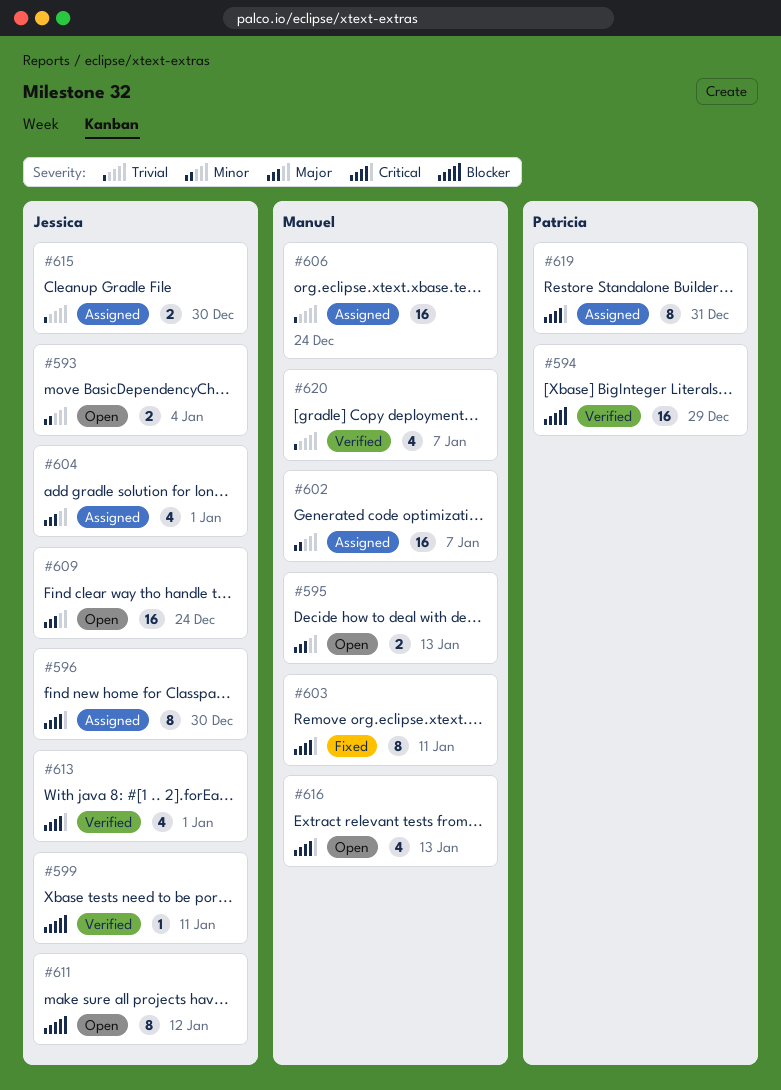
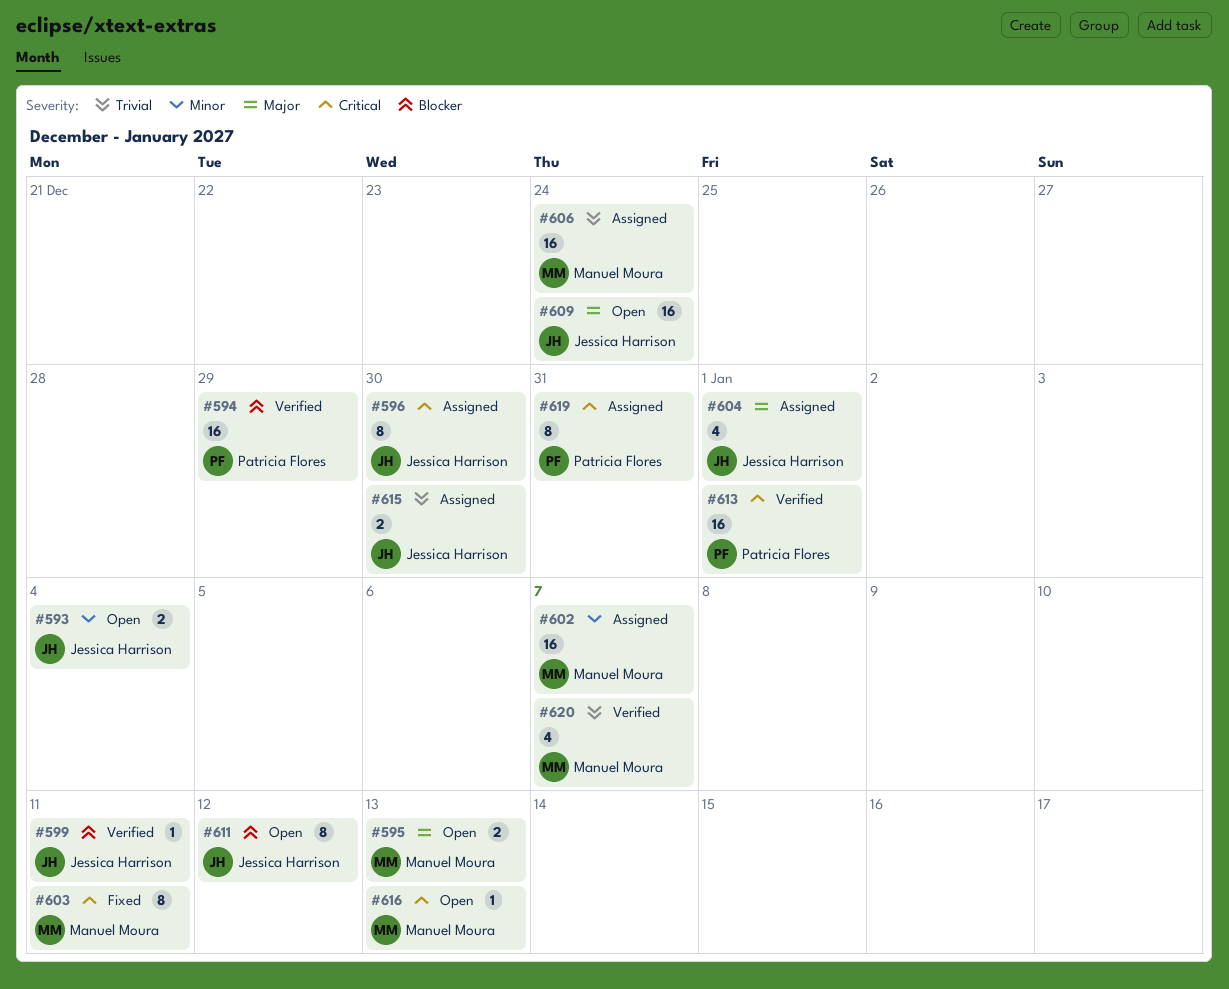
#613, owner: Jessica Harrison -> Patricia Flores
#613, estimate: 4 -> 16
#616, estimate: 4 -> 1

